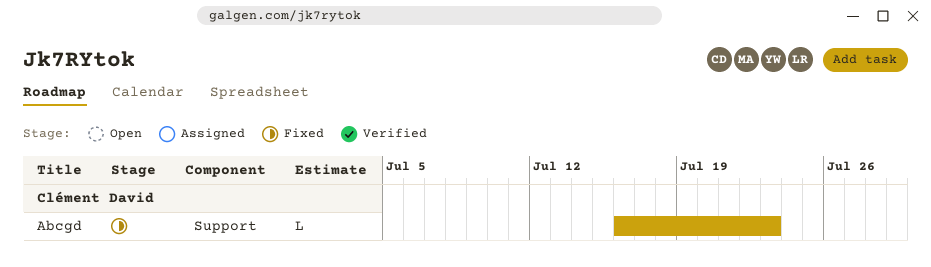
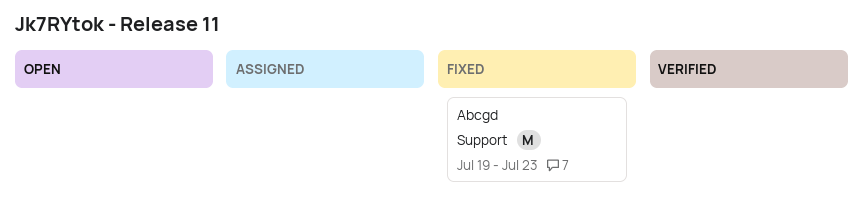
Abcgd, estimate: L -> M
Abcgd, start: Jul 16 -> Jul 19

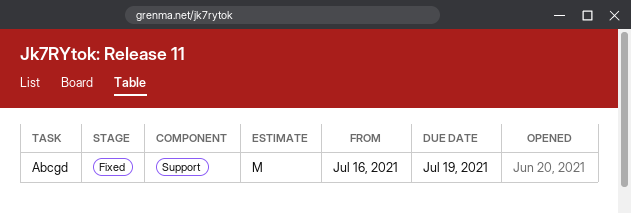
Abcgd, start: Jul 19 -> Jul 16
Abcgd, due: Jul 23 -> Jul 19

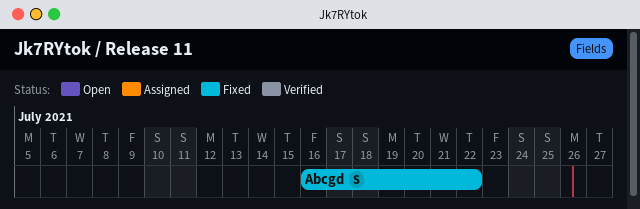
Abcgd, estimate: M -> S
Abcgd, due: Jul 19 -> Jul 22

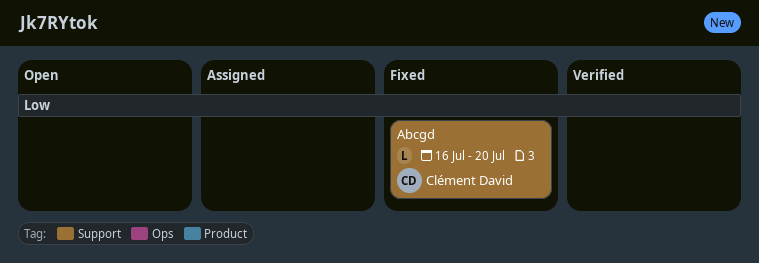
Abcgd, estimate: S -> L
Abcgd, due: Jul 22 -> Jul 20

